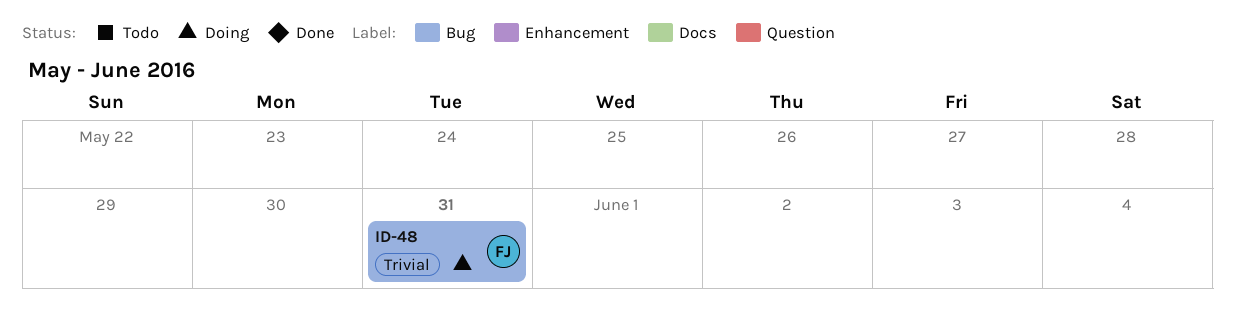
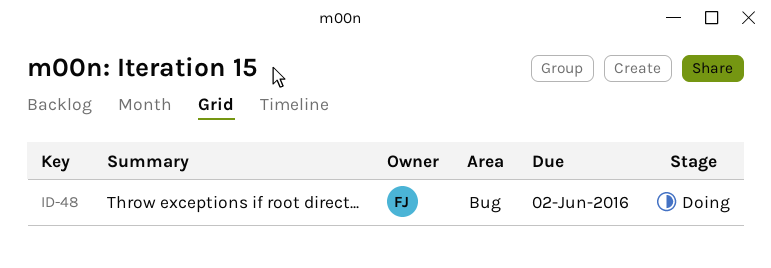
ID-48, due: May 31 -> Jun 2

